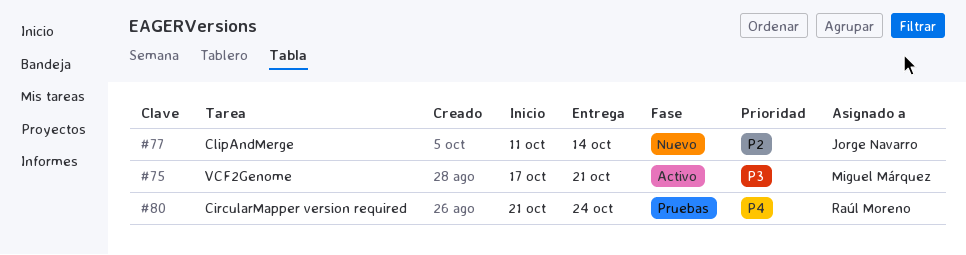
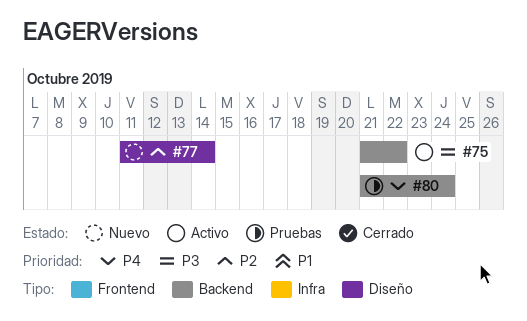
#75, start: Oct 17 -> Oct 21
#75, due: Oct 21 -> Oct 22

